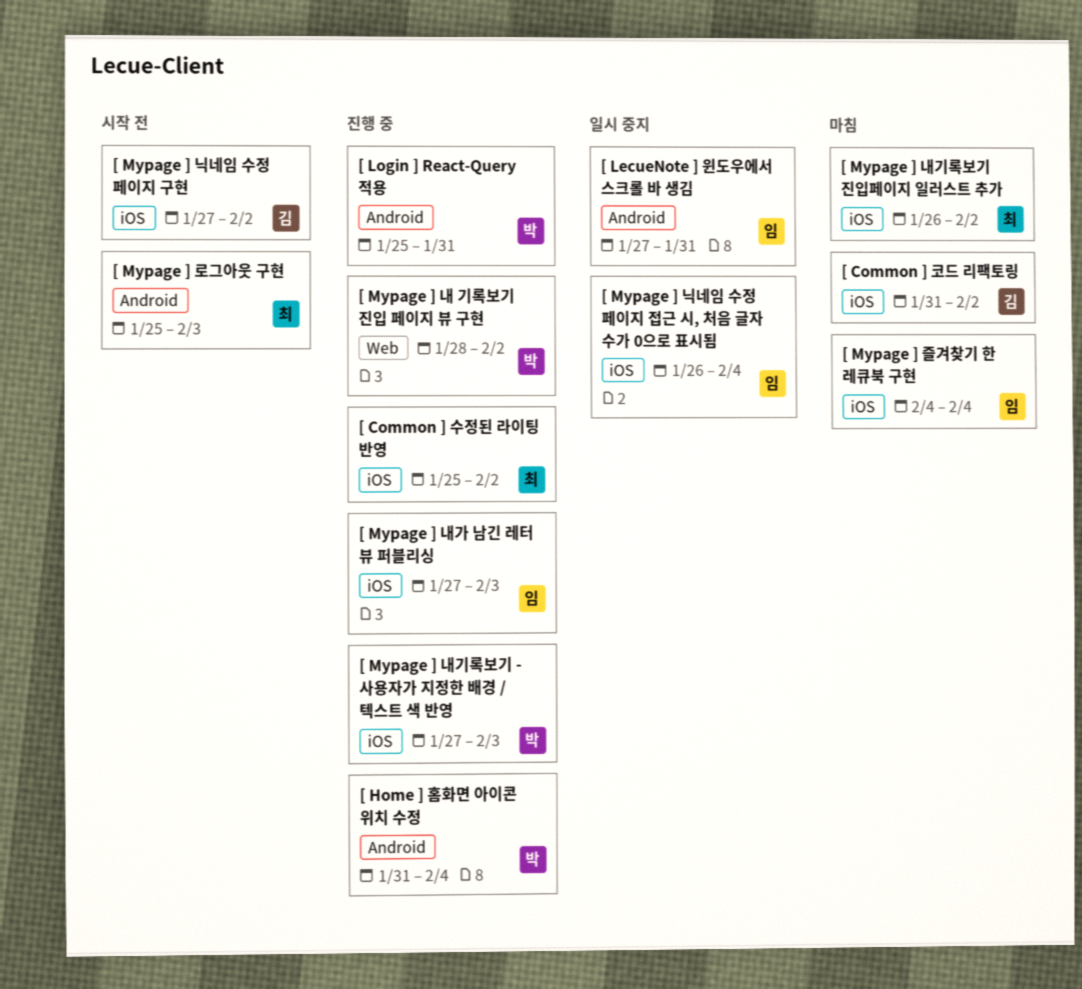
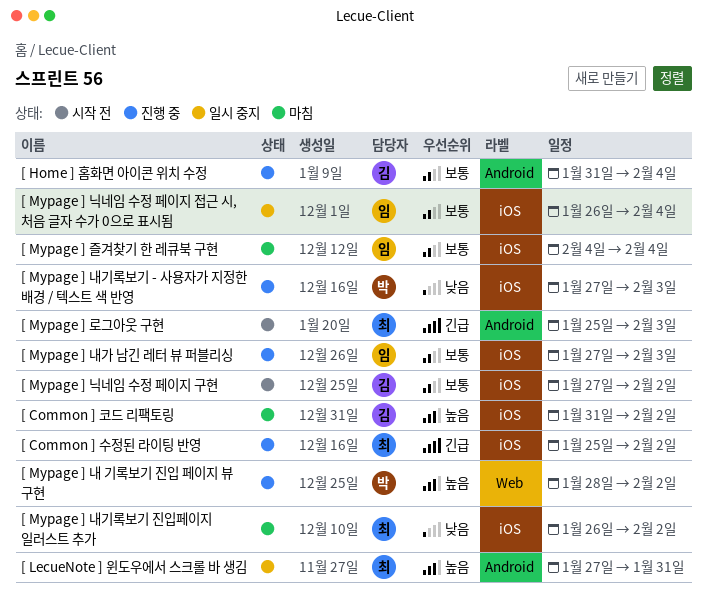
[ Home ] 홈화면 아이콘 위치 수정, owner: 박 -> 김
[ LecueNote ] 윈도우에서 스크롤 바 생김, owner: 임 -> 최
[ Login ] React-Query 적용: present -> none

